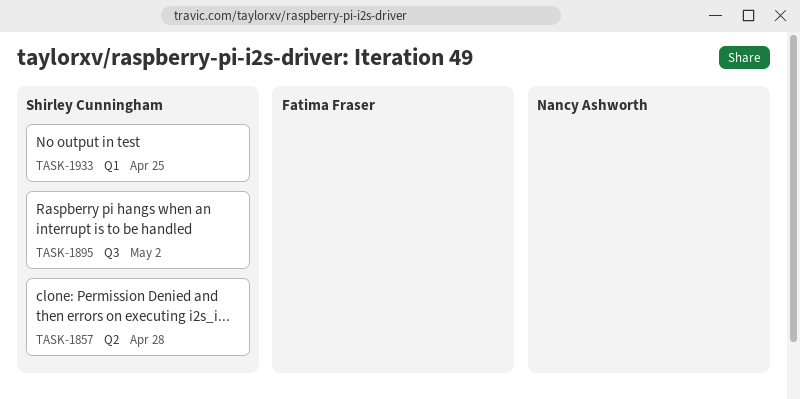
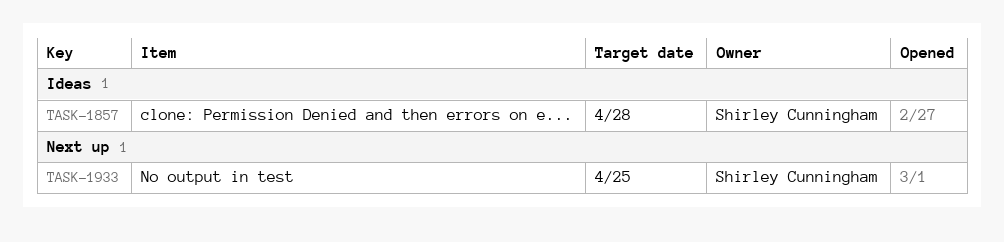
TASK-1895: present -> none

